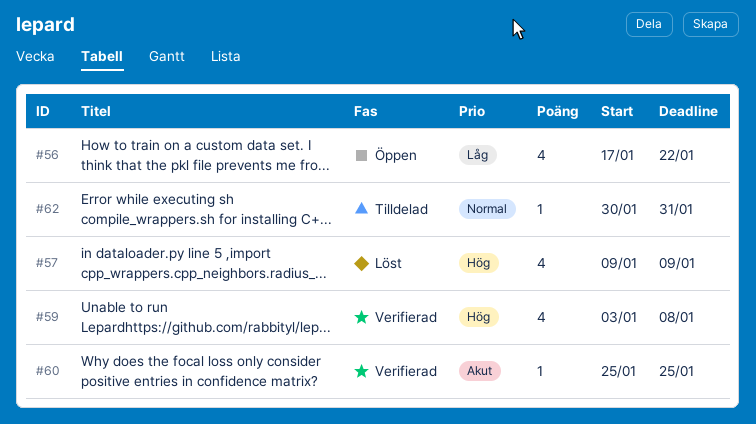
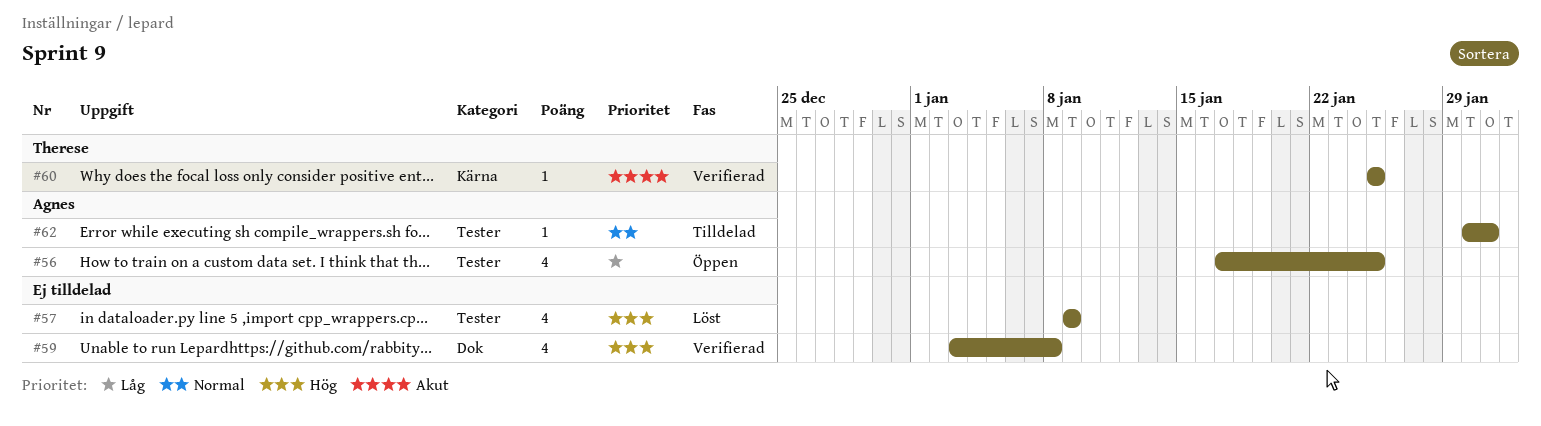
#56, due: Jan 22 -> Jan 25

